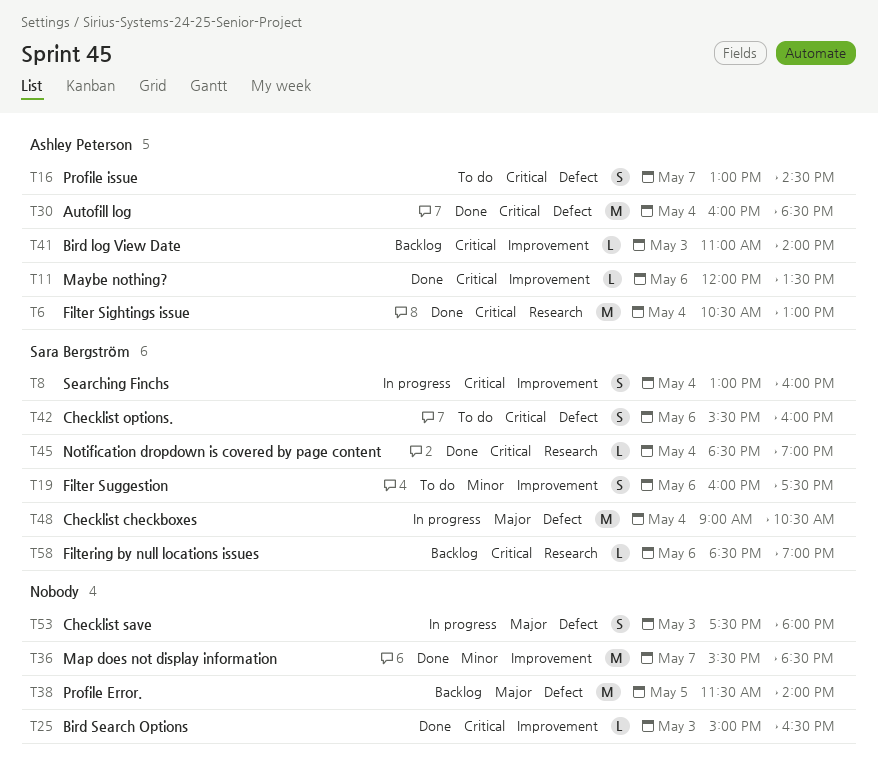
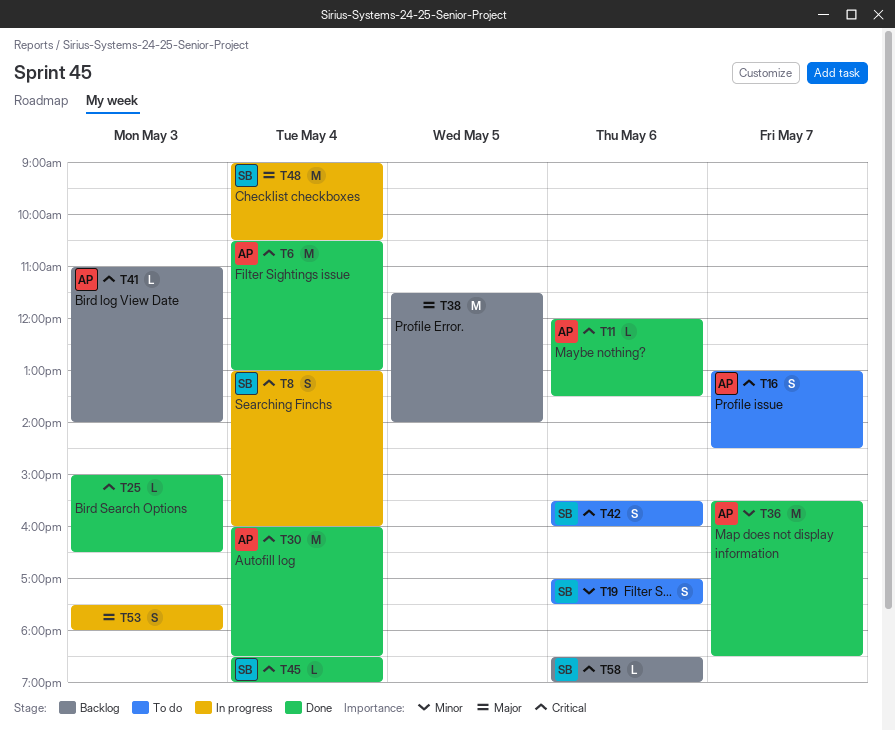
T19, begins: 16:00 -> 17:00
T36, owner: none -> Ashley Peterson

